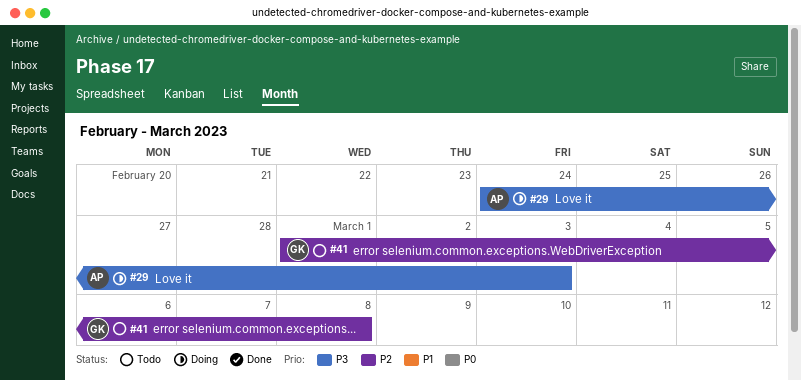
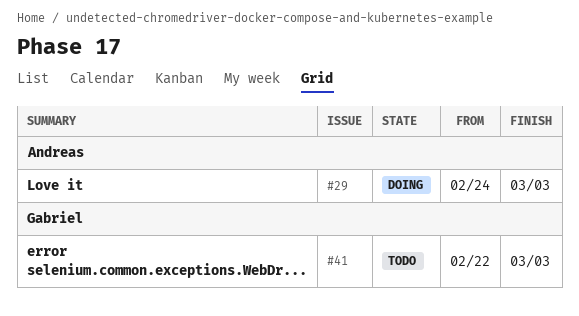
#41, start: Mar 1 -> Feb 22
#41, due: Mar 8 -> Mar 3

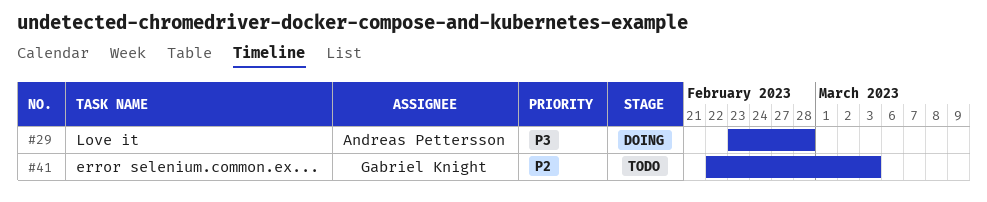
#29, start: Feb 24 -> Feb 23
#29, due: Mar 3 -> Feb 28

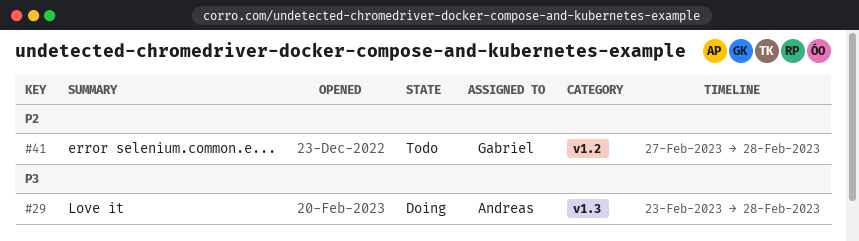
#41, start: Feb 22 -> Feb 27
#41, due: Mar 3 -> Feb 28

